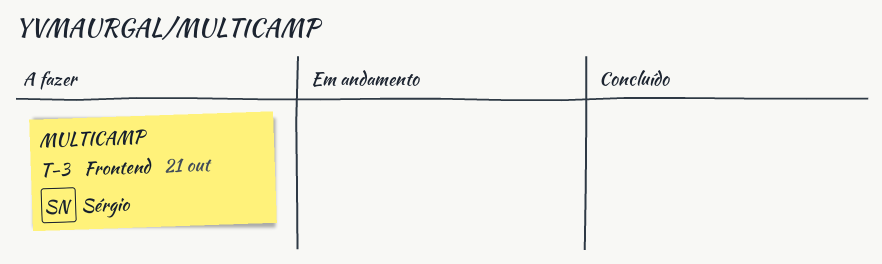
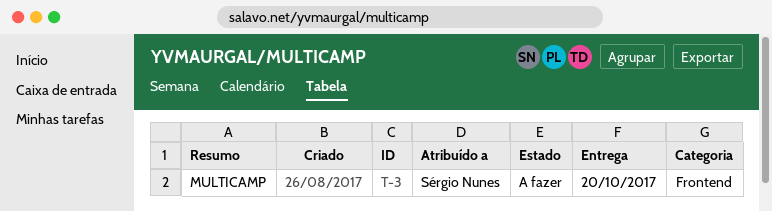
T-3, due: Oct 21 -> Oct 20

